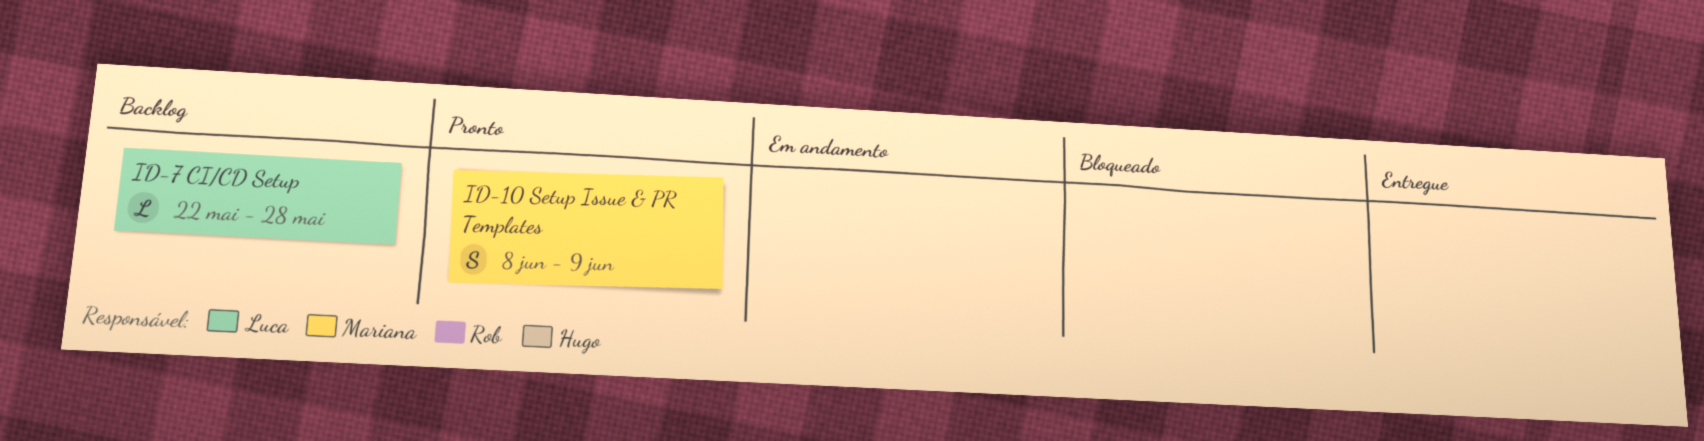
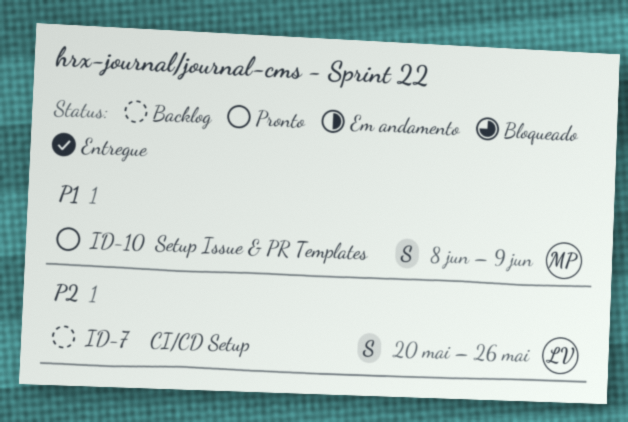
ID-7, estimate: L -> S
ID-7, start: May 22 -> May 20
ID-7, due: May 28 -> May 26

